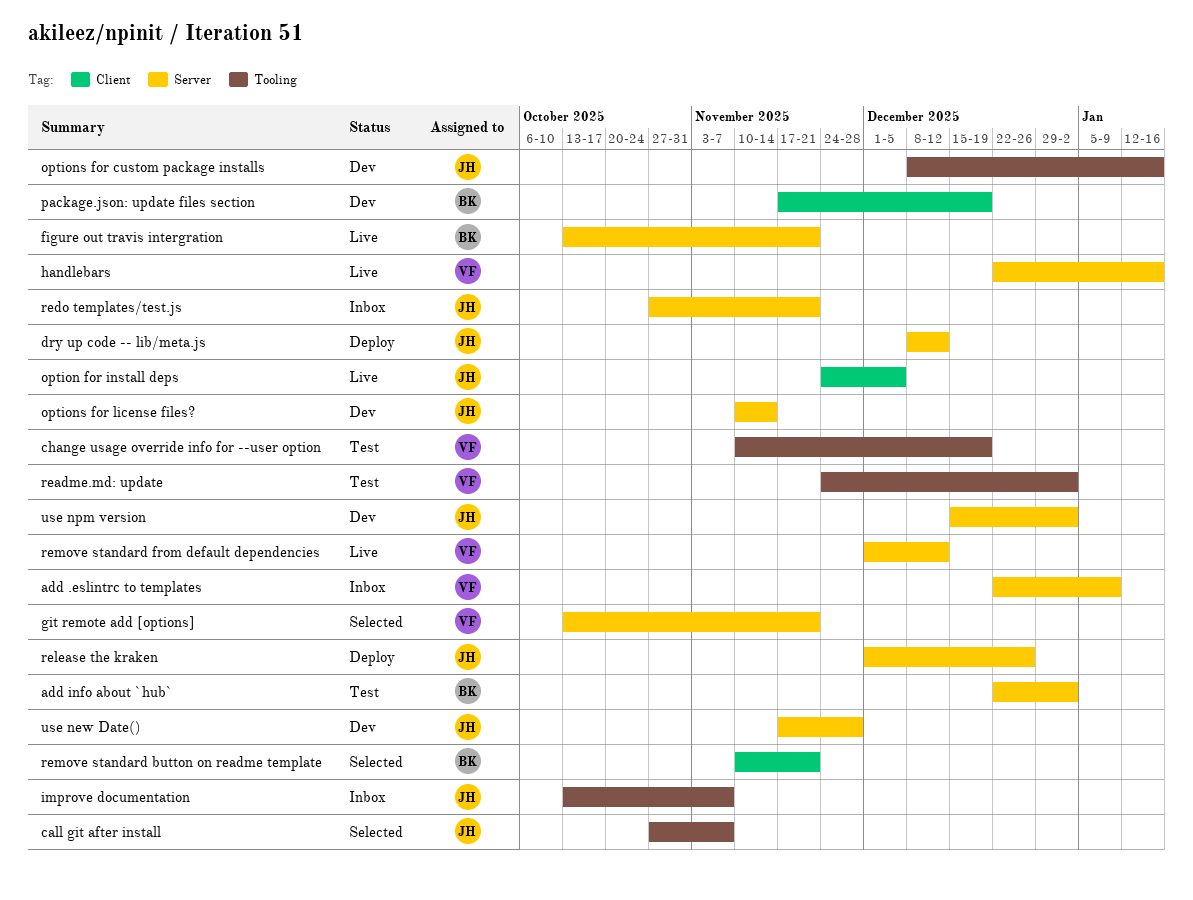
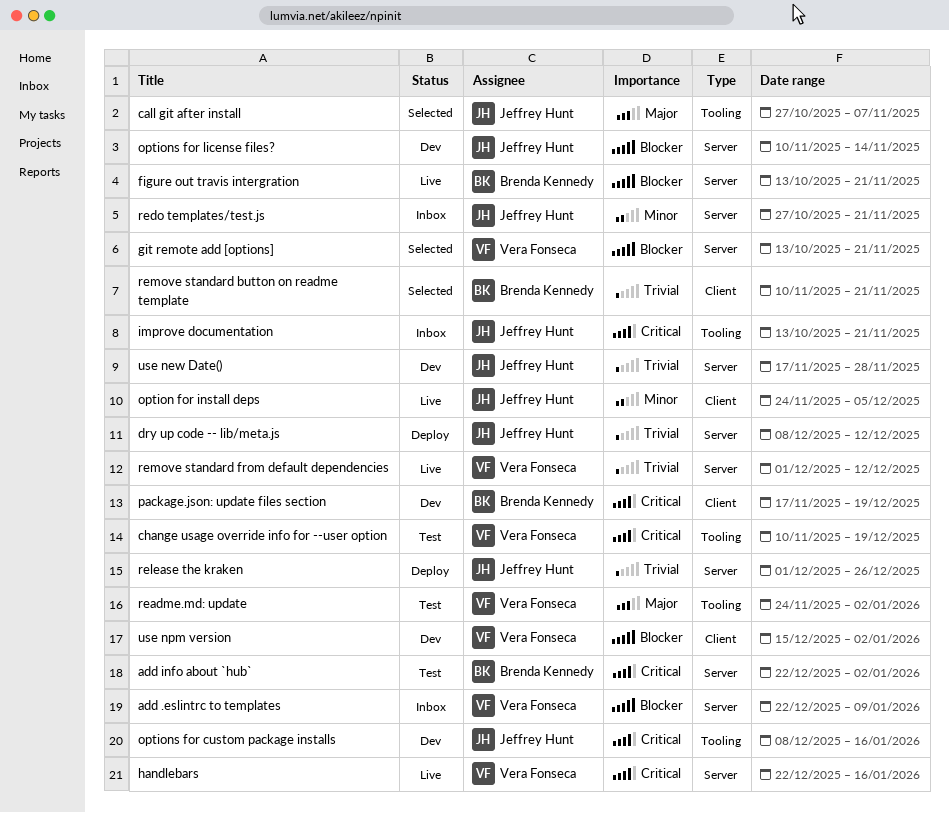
improve documentation, due: Nov 7 -> Nov 21
use npm version, owner: Jeffrey Hunt -> Vera Fonseca
use npm version, label: Server -> Client

